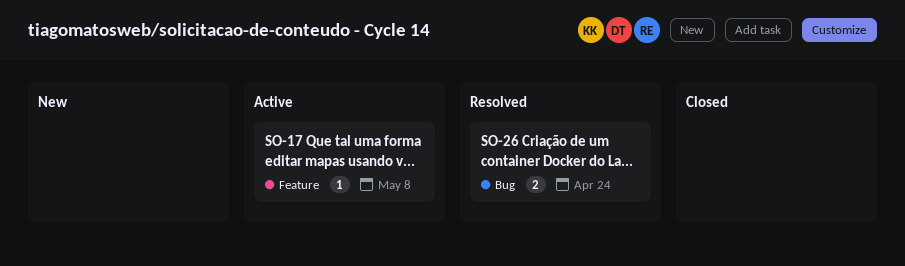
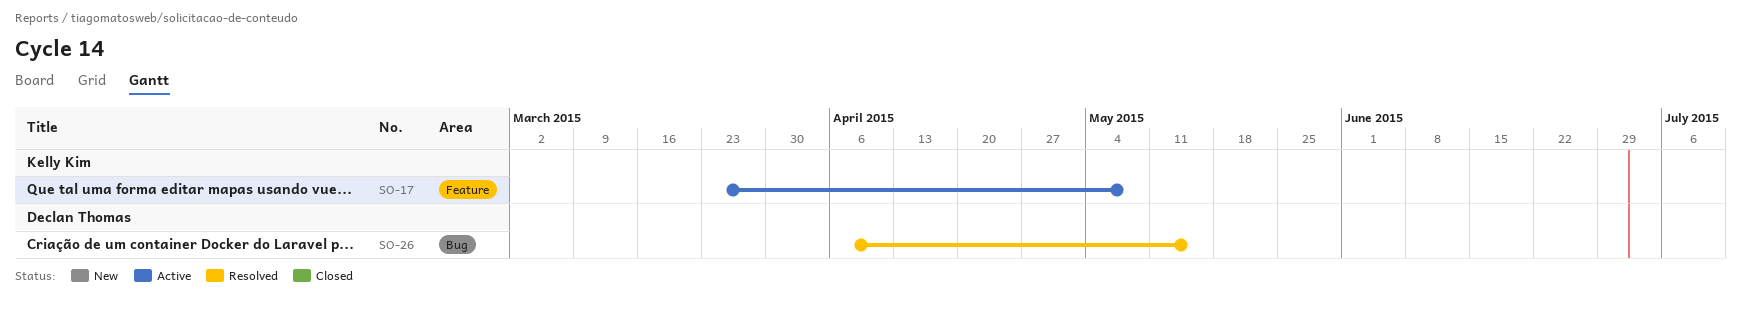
SO-26, due: Apr 24 -> May 15

